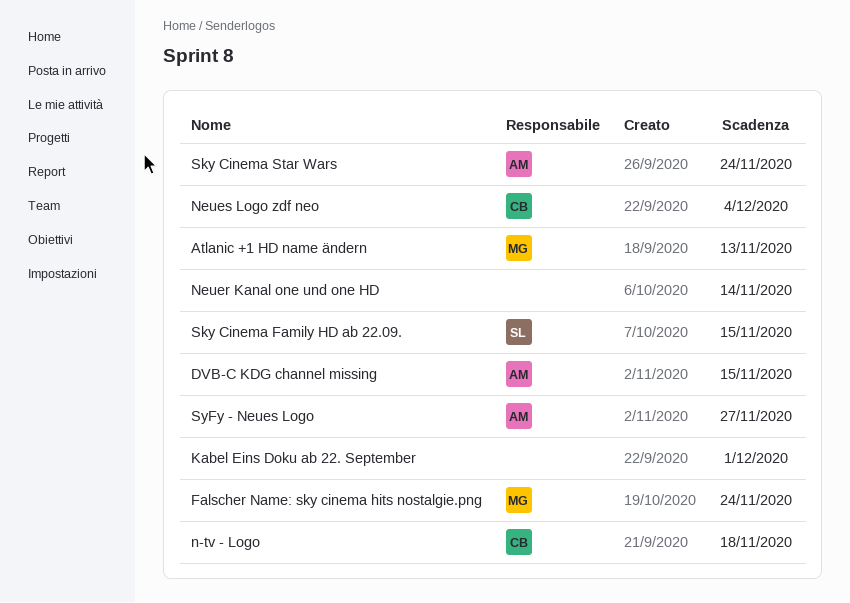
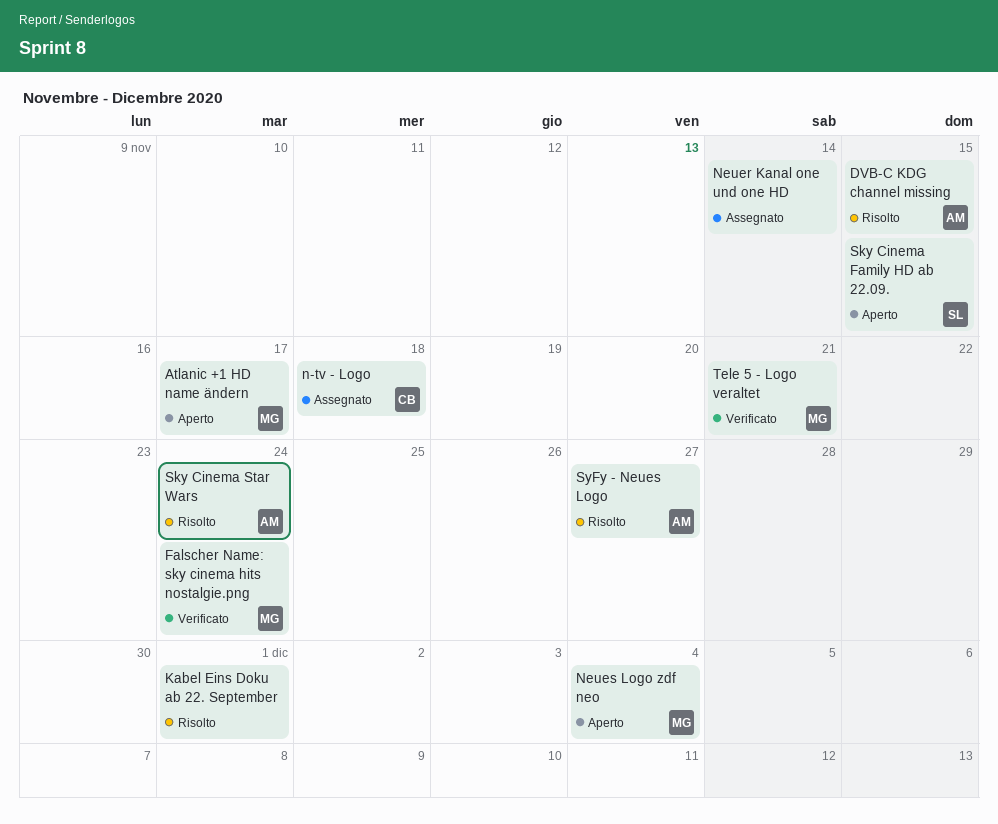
Atlanic +1 HD name ändern, due: Nov 13 -> Nov 17
Neues Logo zdf neo, owner: CB -> MG
Tele 5 - Logo veraltet: none -> present

